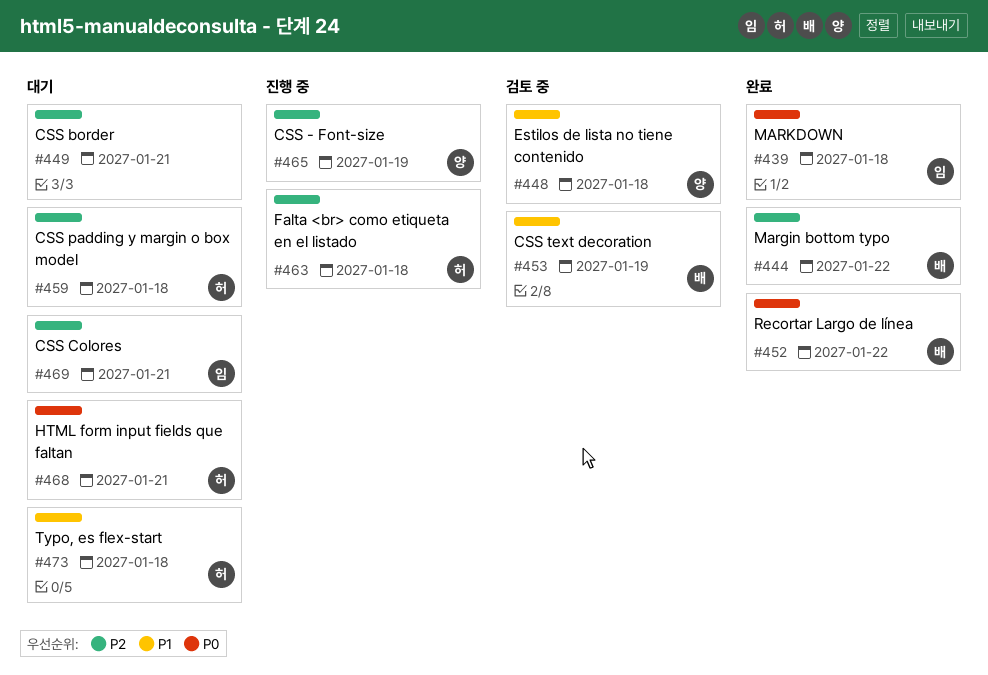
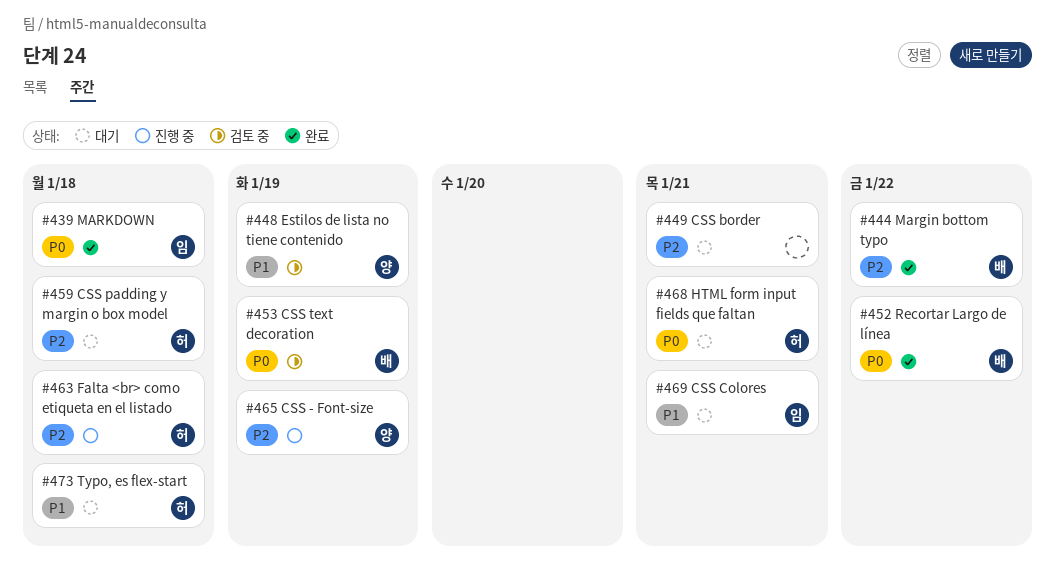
#448, due: Jan 18 -> Jan 19
#453, priority: P1 -> P0
#469, priority: P2 -> P1

